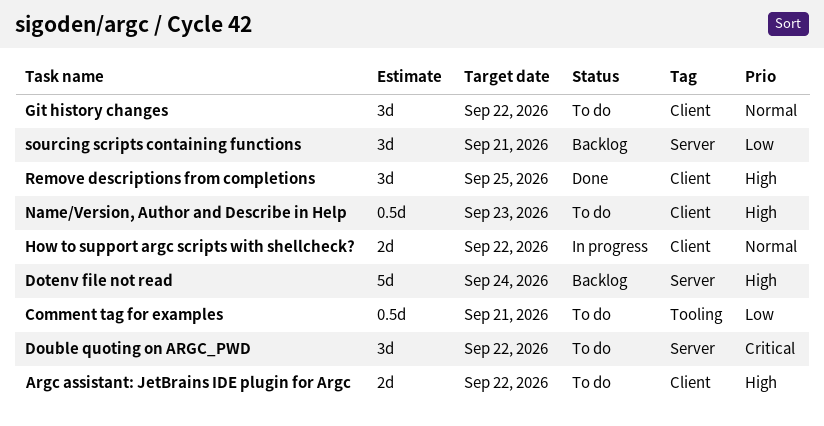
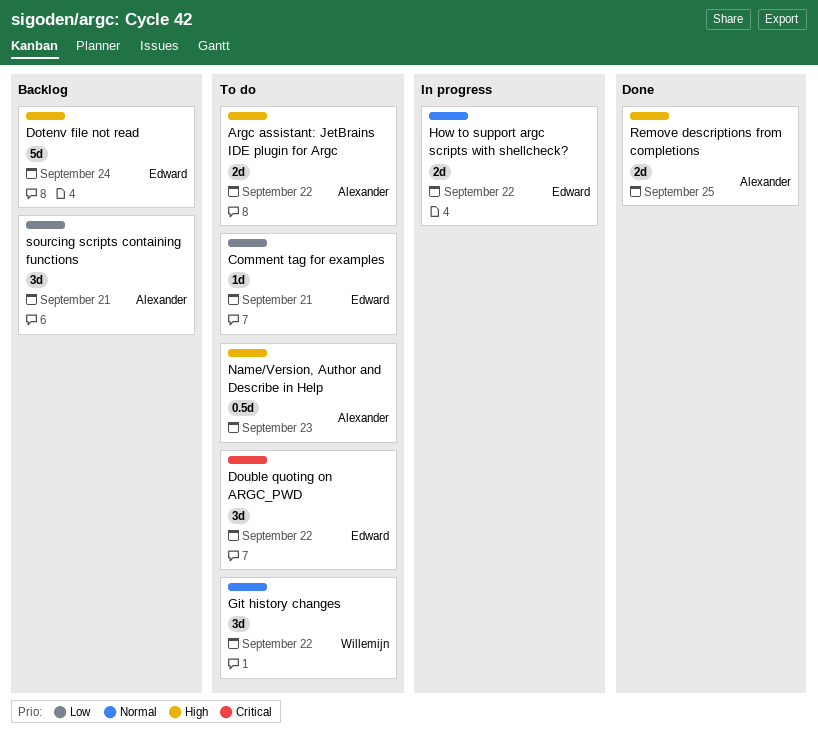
Comment tag for examples, estimate: 0.5d -> 1d
Remove descriptions from completions, estimate: 3d -> 2d

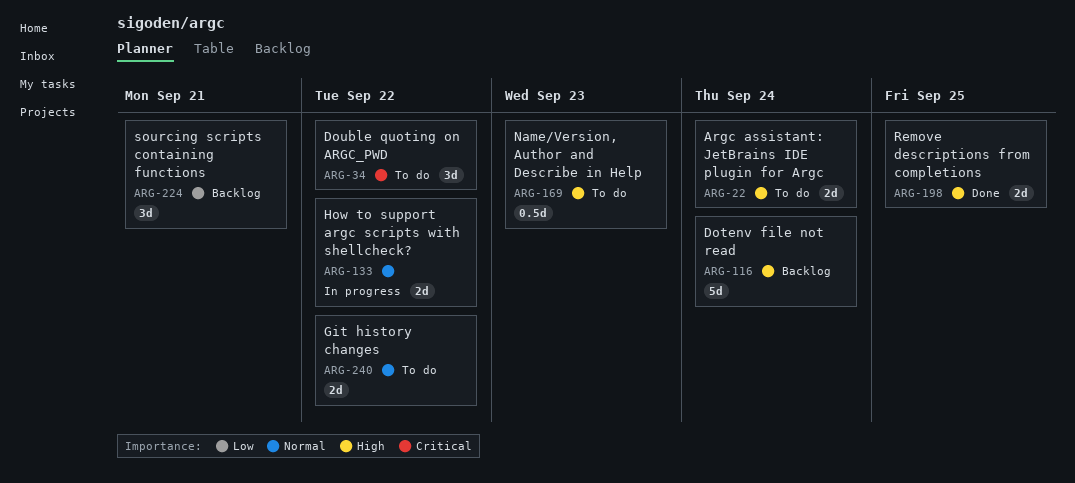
Argc assistant: JetBrains IDE plugin for Argc, due: Sep 22 -> Sep 24
Comment tag for examples: present -> none
Git history changes, estimate: 3d -> 2d

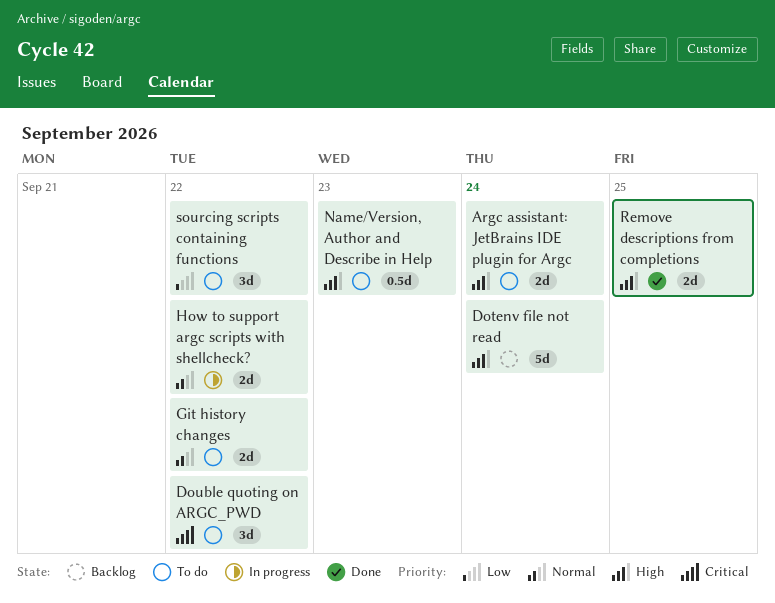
sourcing scripts containing functions, status: Backlog -> To do
sourcing scripts containing functions, due: Sep 21 -> Sep 22

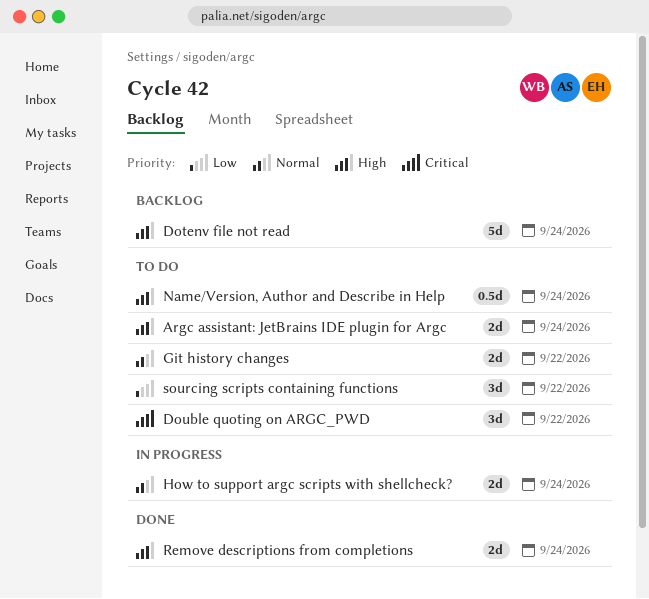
How to support argc scripts with shellcheck?, due: Sep 22 -> Sep 24
Name/Version, Author and Describe in Help, due: Sep 23 -> Sep 24
Remove descriptions from completions, due: Sep 25 -> Sep 24

